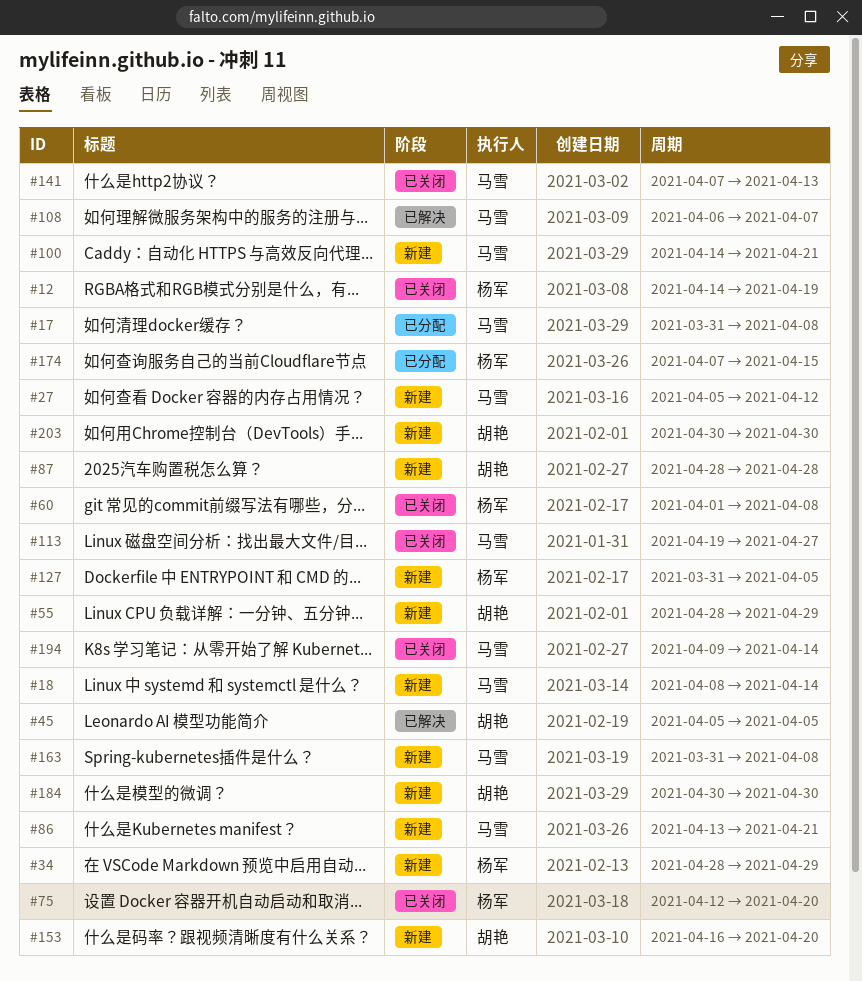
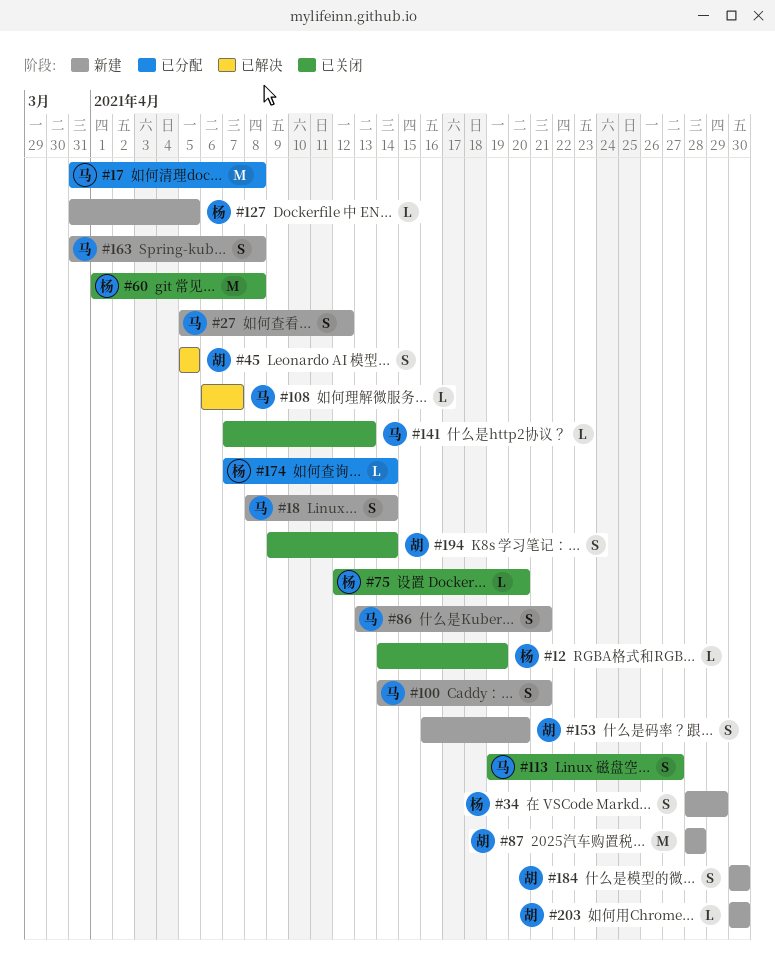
#55: present -> none
#174, due: Apr 15 -> Apr 14
#194, owner: 马雪 -> 胡艳

